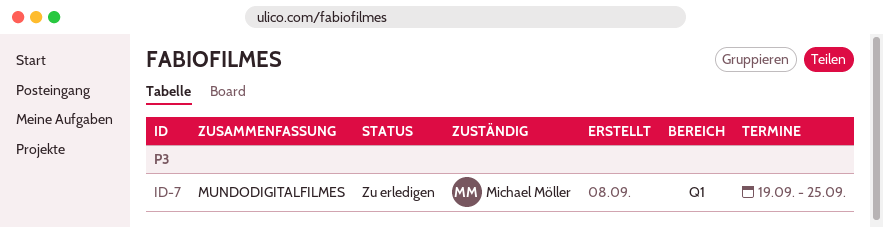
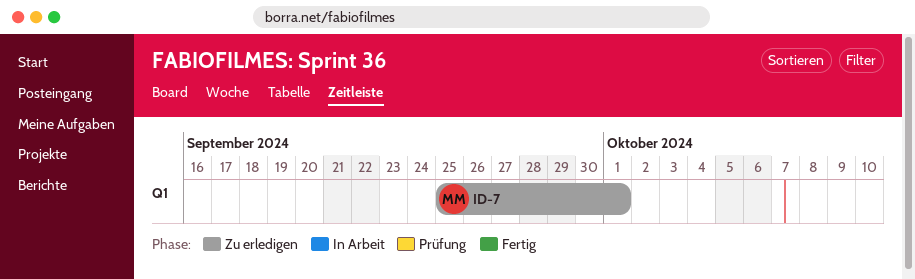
ID-7, start: Sep 19 -> Sep 25
ID-7, due: Sep 25 -> Oct 1

